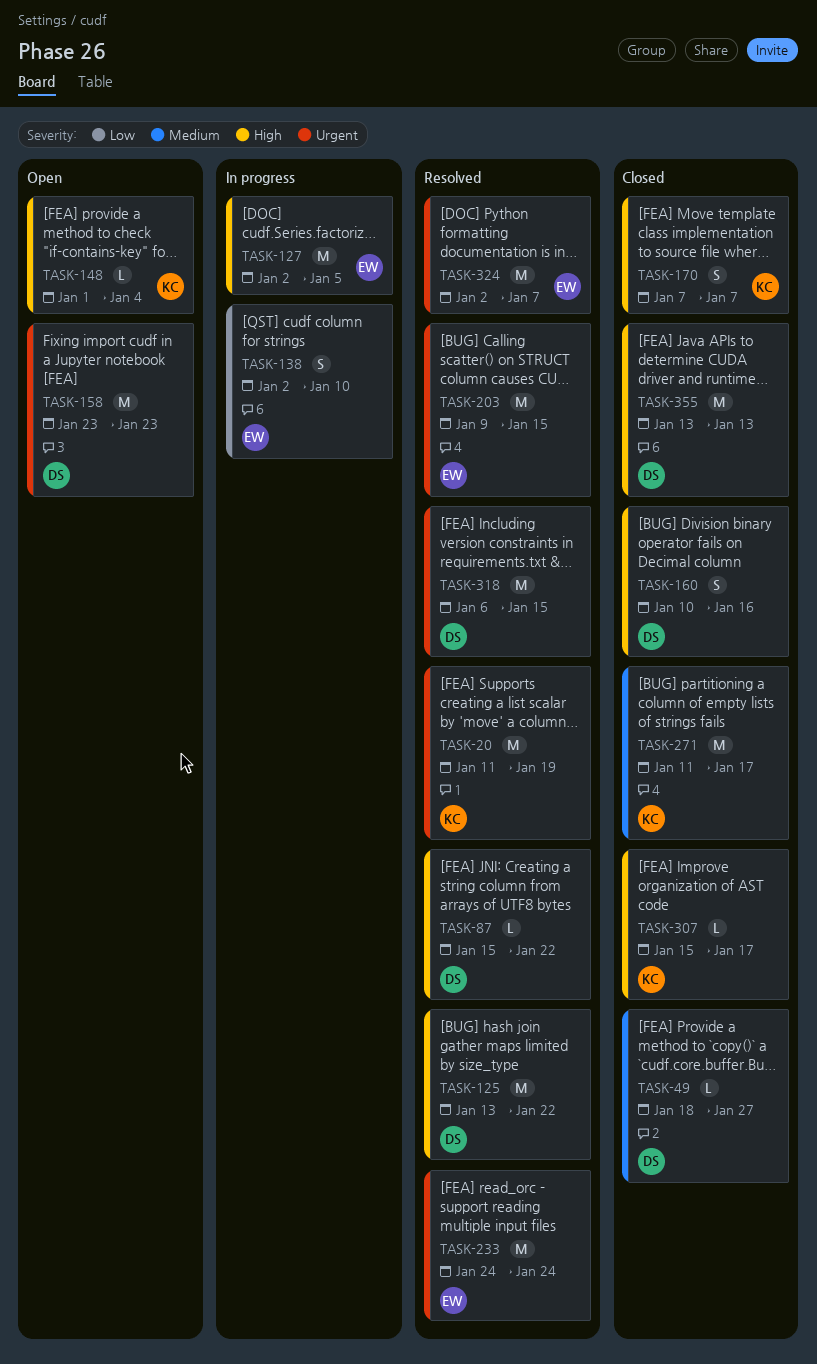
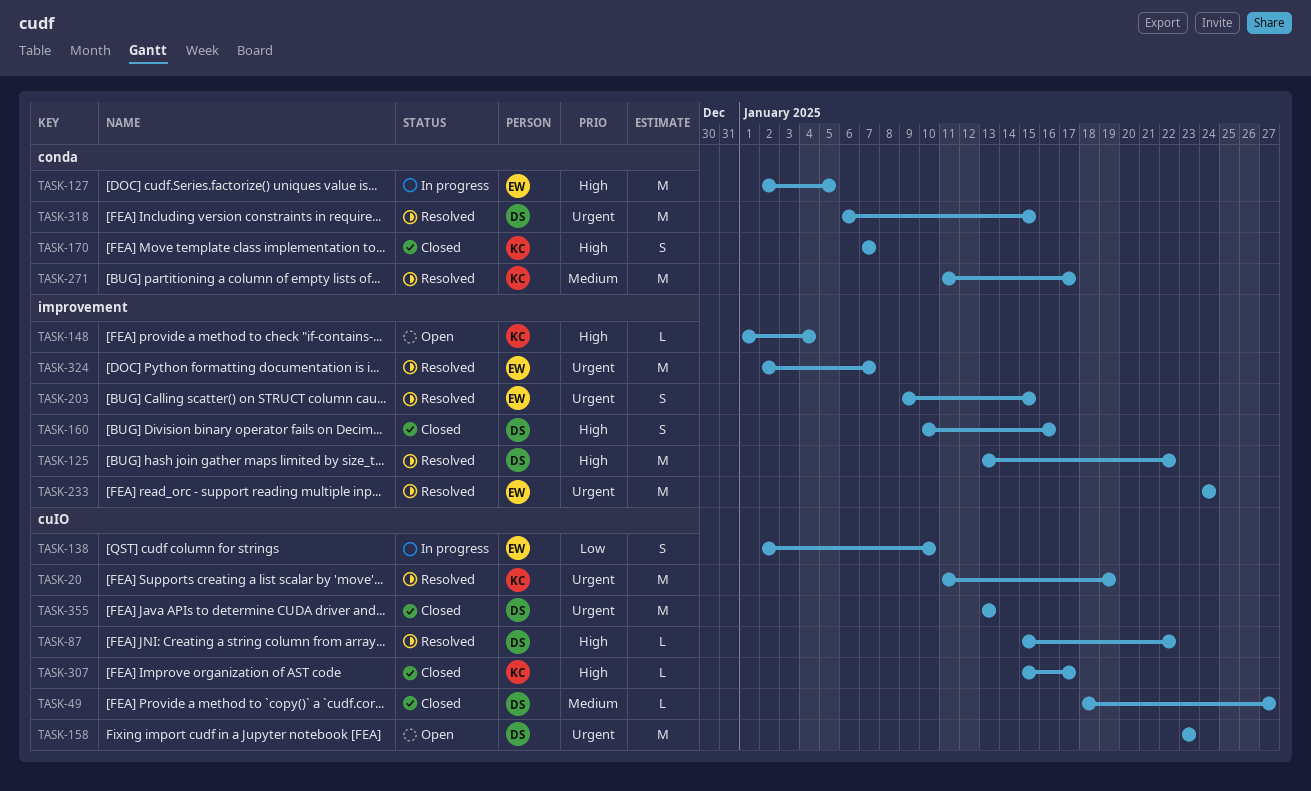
TASK-203, estimate: M -> S
TASK-271, status: Closed -> Resolved
TASK-355, priority: High -> Urgent

